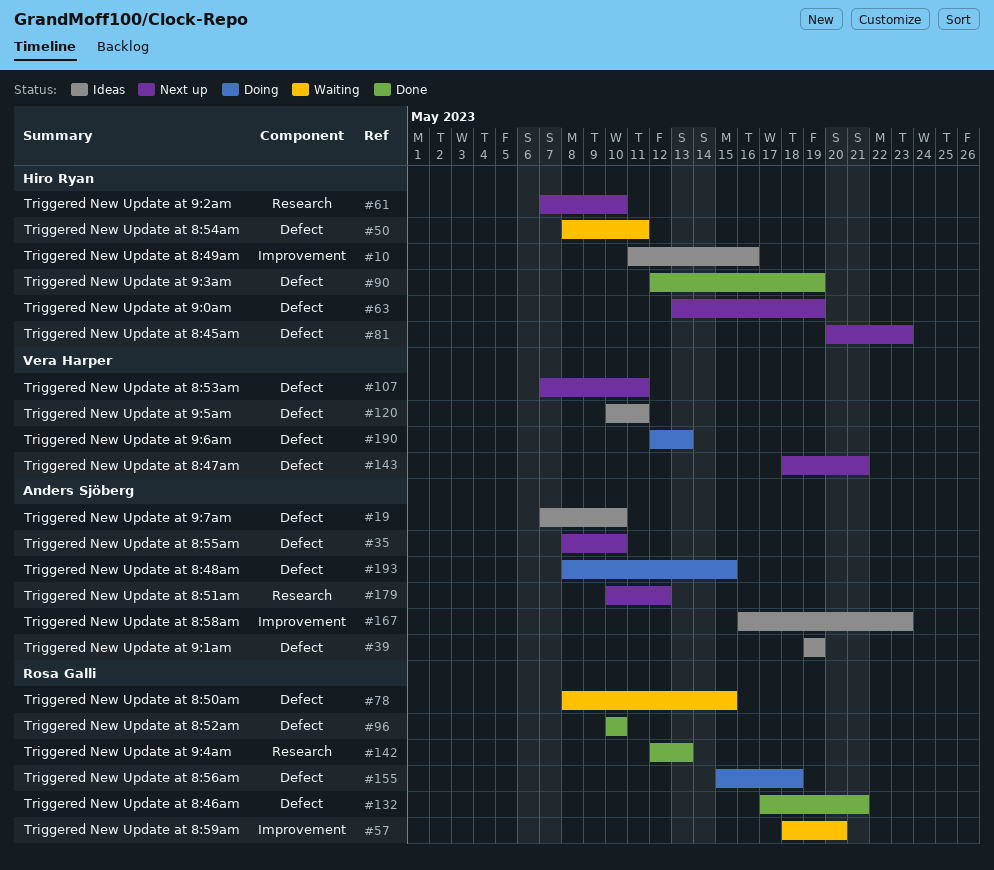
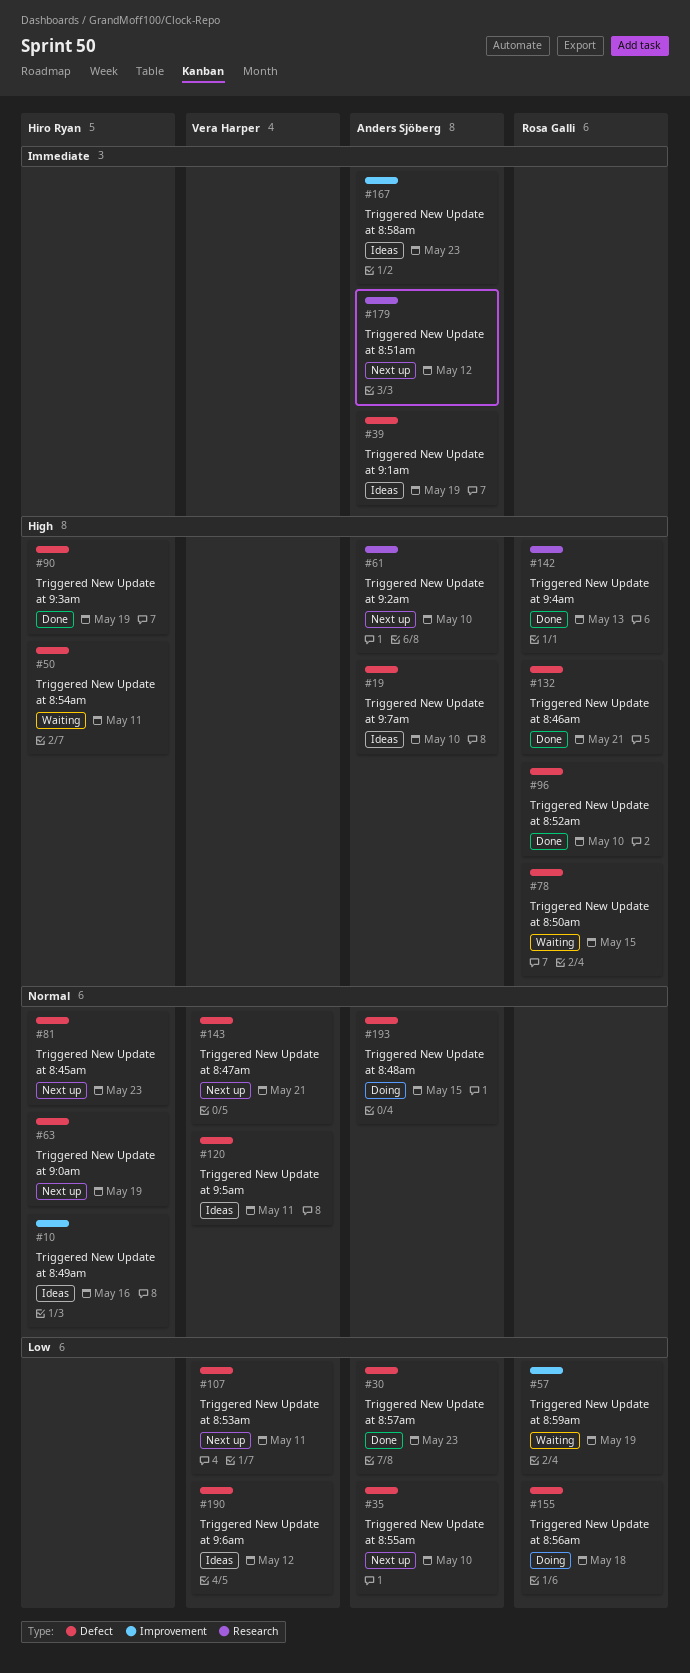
#30: none -> present
#57, due: May 20 -> May 19
#61, owner: Hiro Ryan -> Anders Sjöberg
#190, status: Doing -> Ideas
#190, due: May 13 -> May 12

